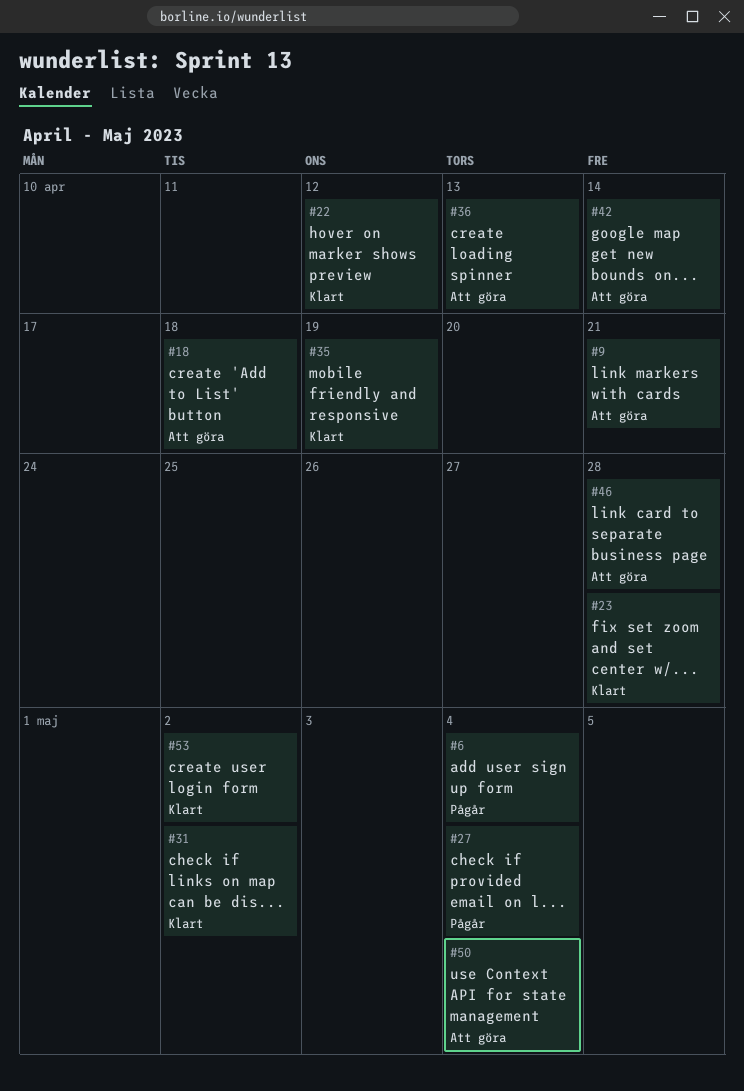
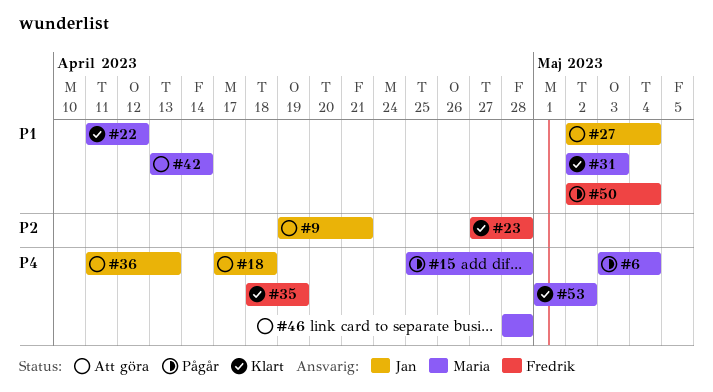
#15: none -> present
#27, status: Pågår -> Att göra
#31, due: May 2 -> May 3
#50, status: Att göra -> Pågår

